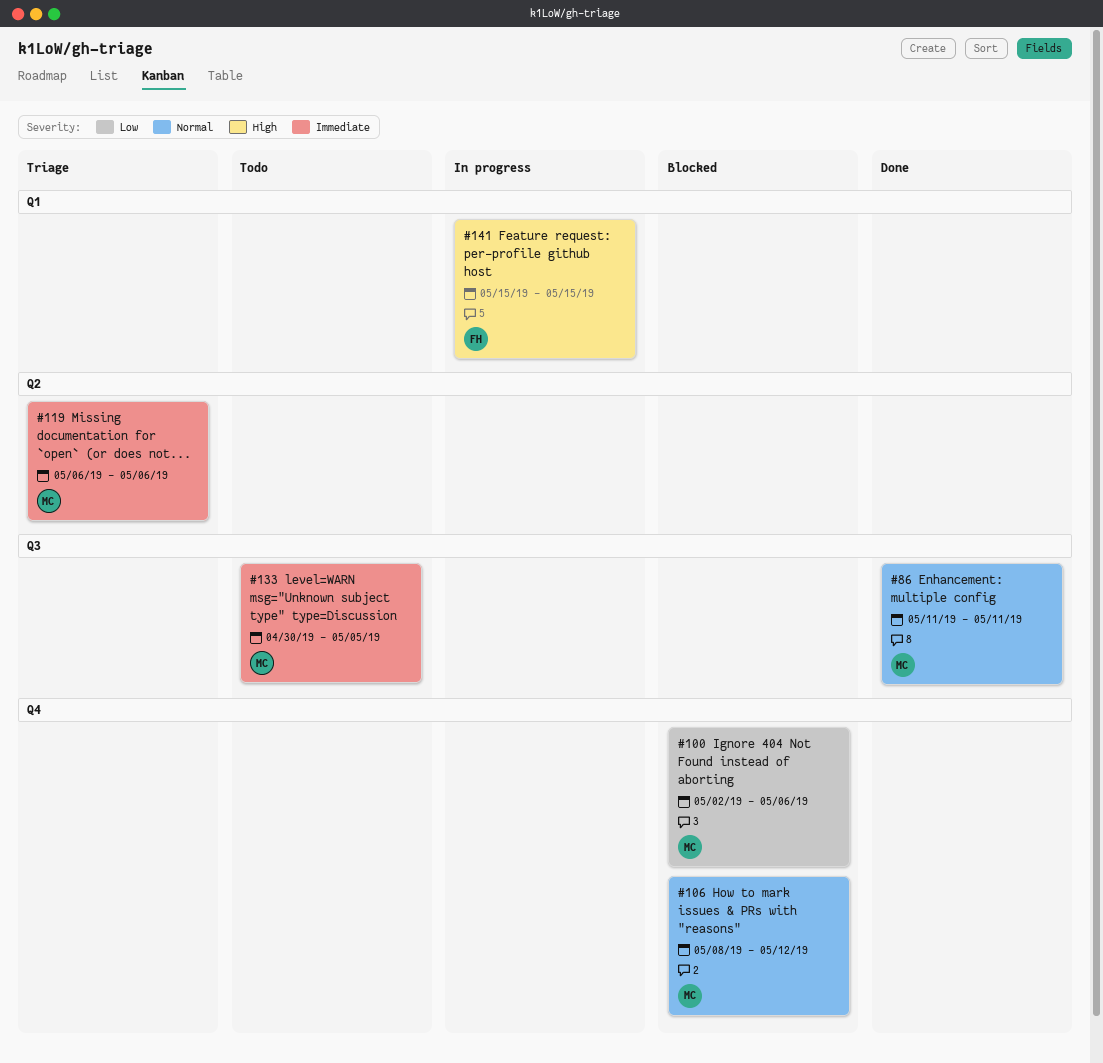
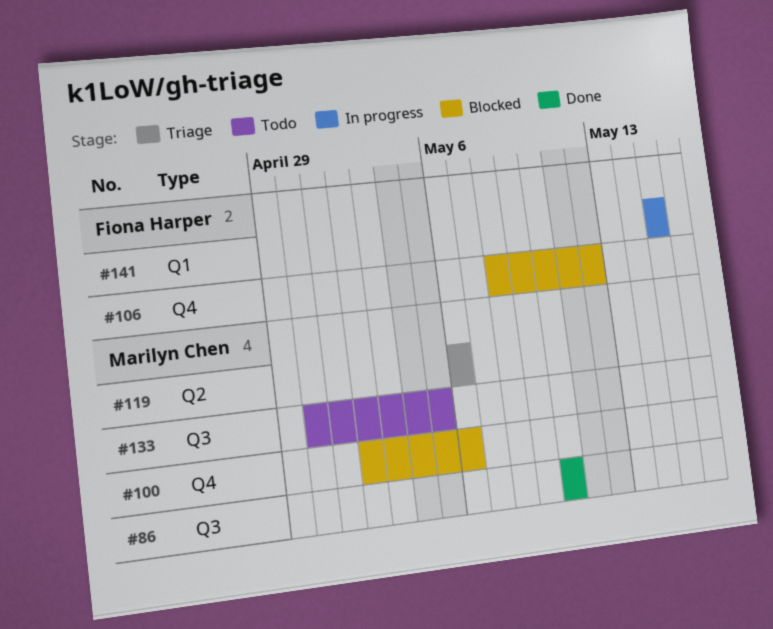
#86, start: May 11 -> May 10
#86, due: May 11 -> May 10
#106, owner: Marilyn Chen -> Fiona Harper

